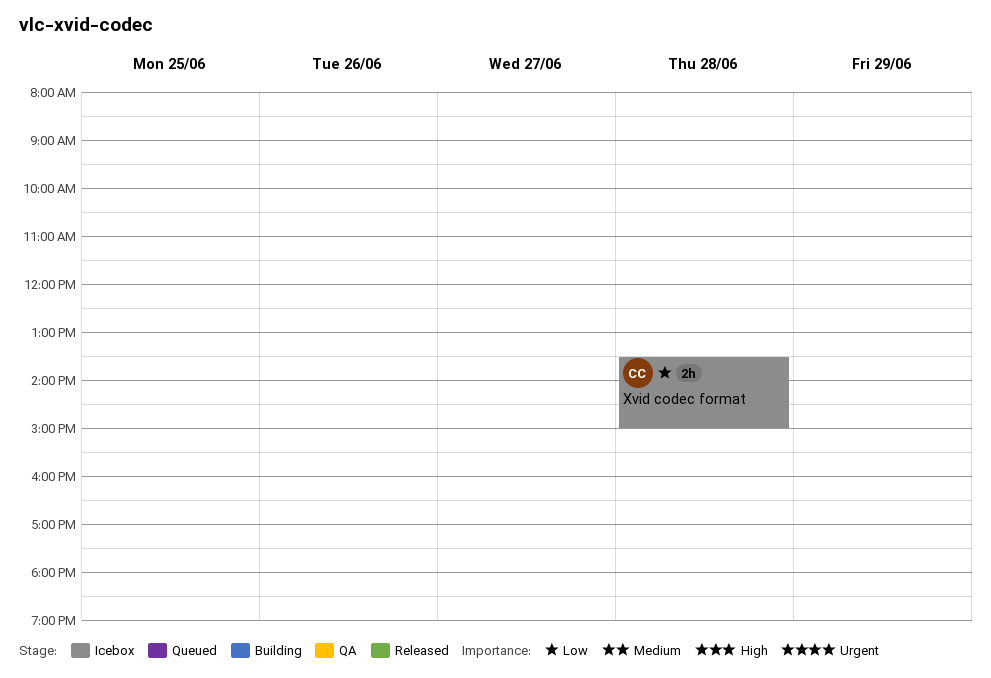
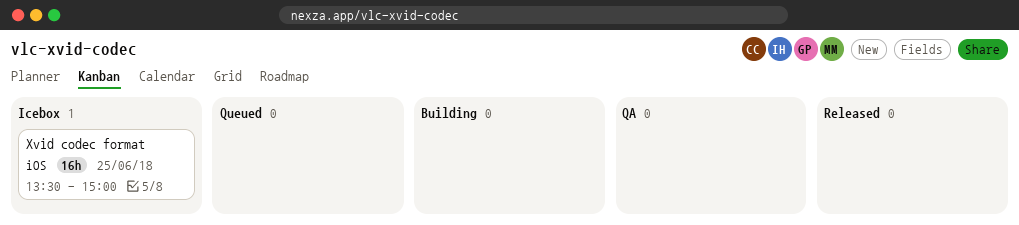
Xvid codec format, estimate: 2h -> 16h
Xvid codec format, day: Jun 28 -> Jun 25

